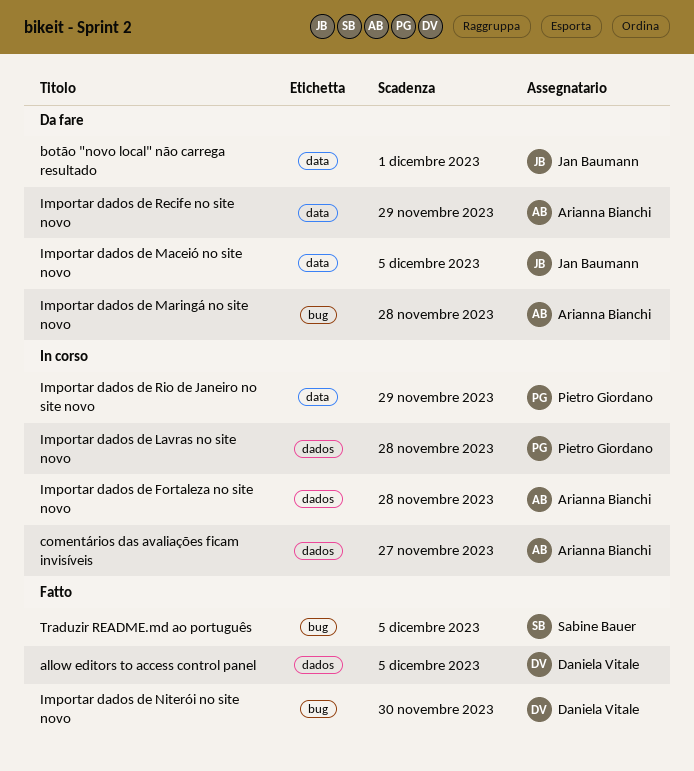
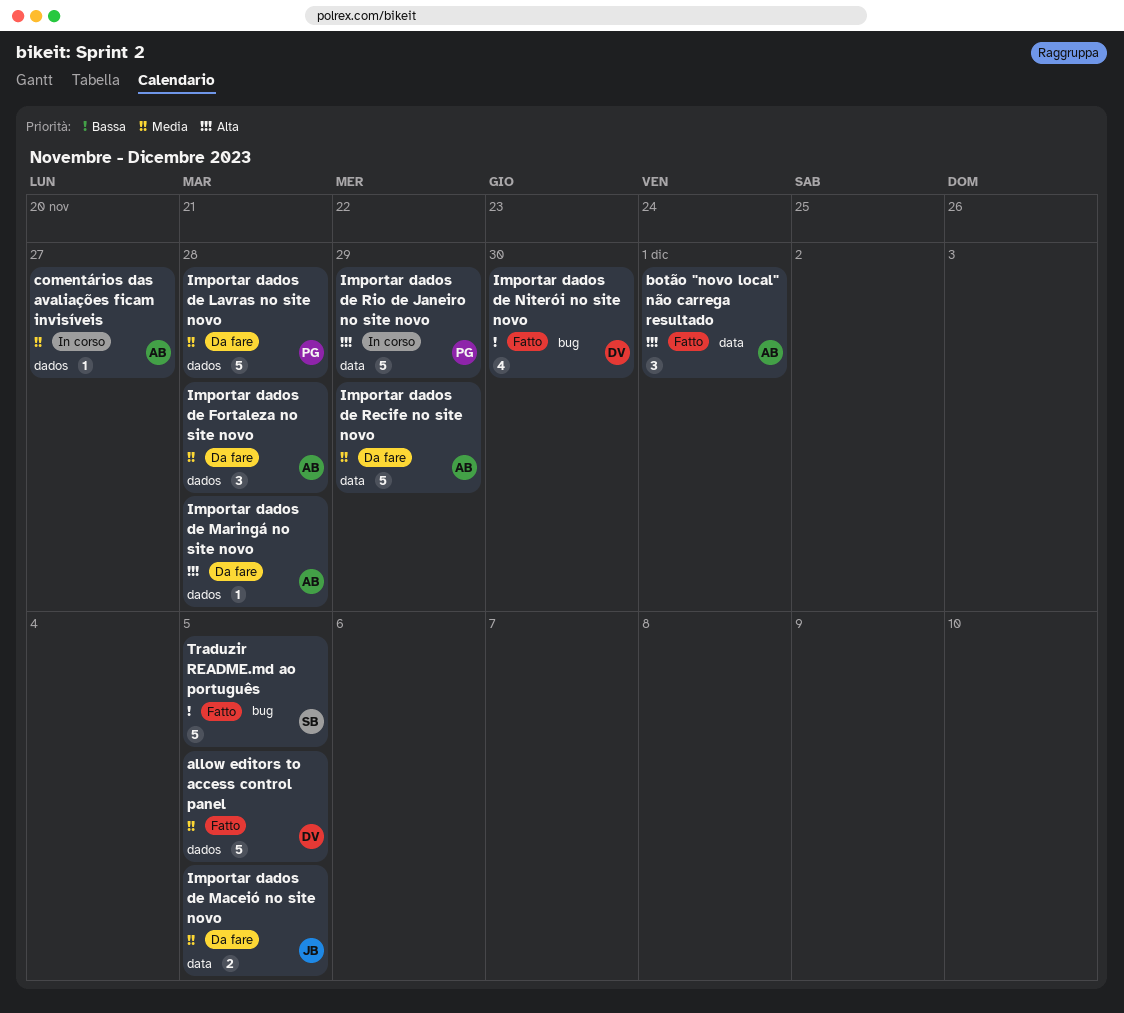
botão "novo local" não carrega resultado, status: Da fare -> Fatto
botão "novo local" não carrega resultado, owner: Jan Baumann -> Arianna Bianchi
Importar dados de Fortaleza no site novo, status: In corso -> Da fare
Importar dados de Lavras no site novo, status: In corso -> Da fare
Importar dados de Maringá no site novo, label: bug -> dados

